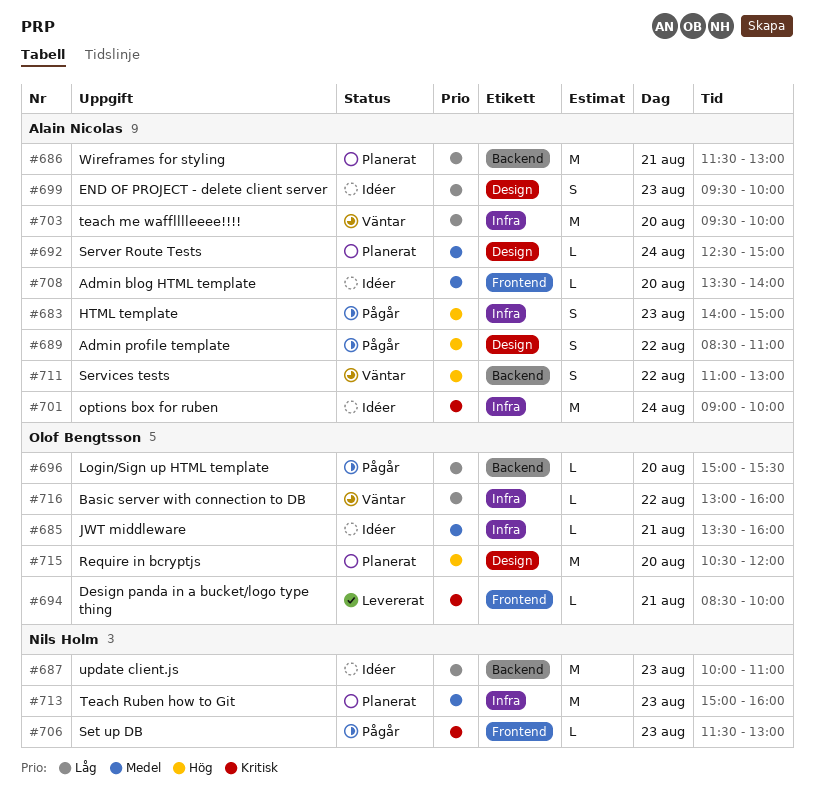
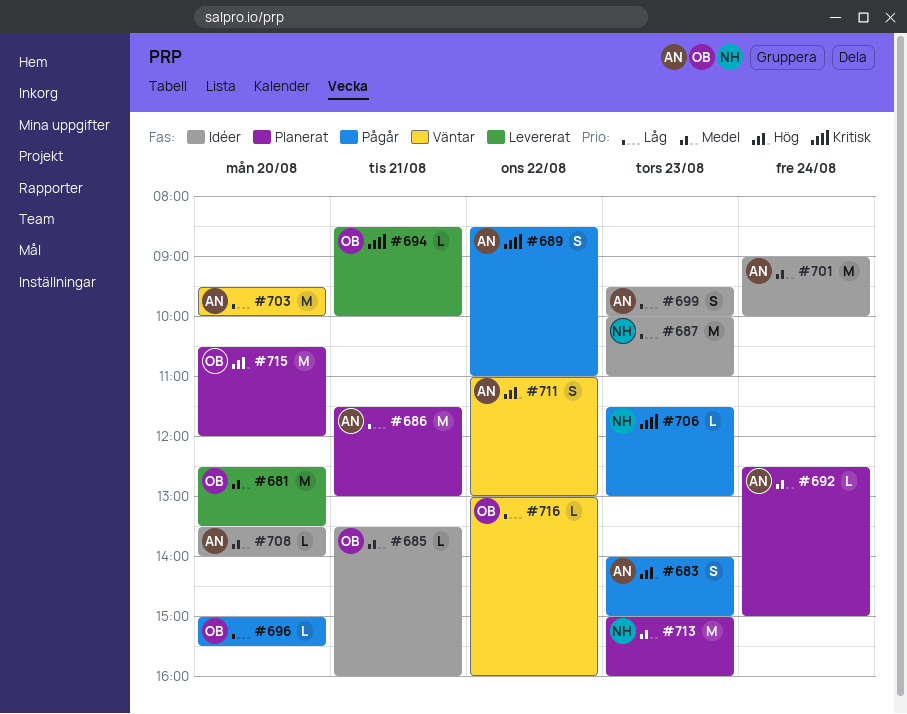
#681: none -> present
#689, priority: Hög -> Kritisk
#701, priority: Kritisk -> Medel

